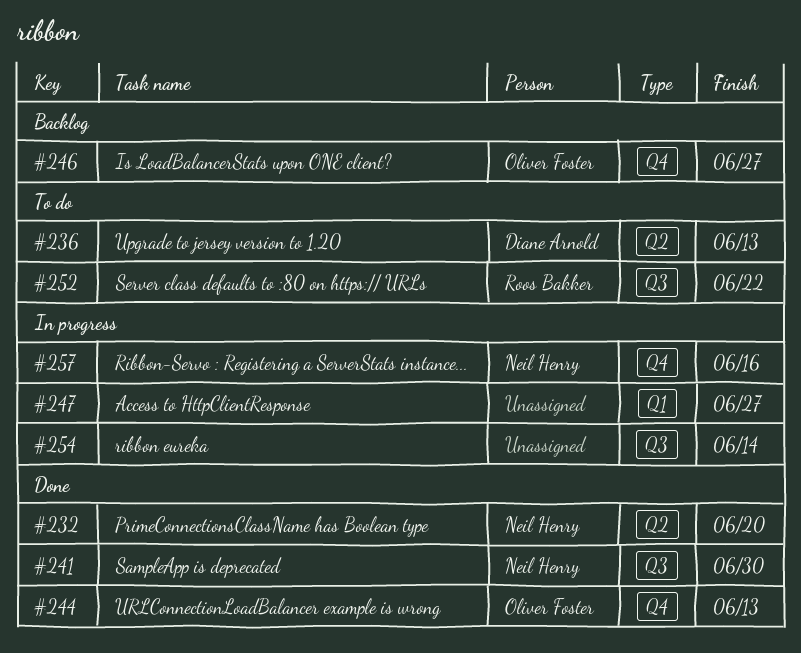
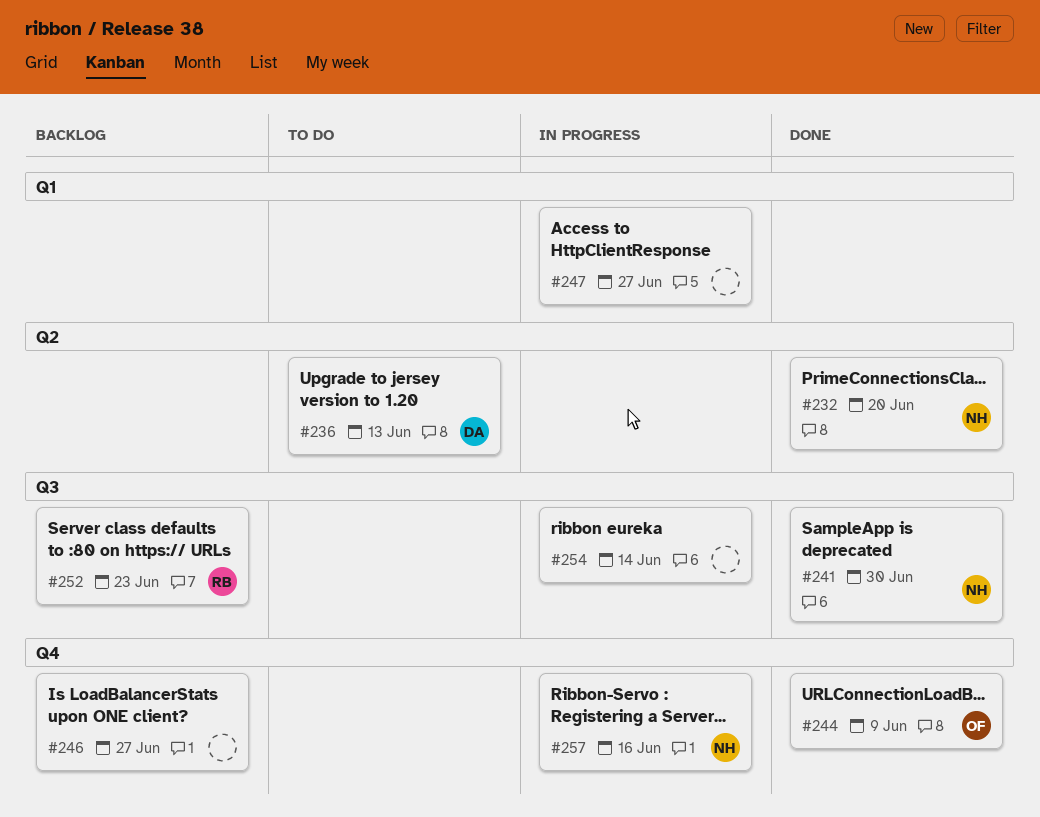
#244, due: Jun 13 -> Jun 9
#246, owner: Oliver Foster -> none
#252, status: To do -> Backlog
#252, due: Jun 22 -> Jun 23

